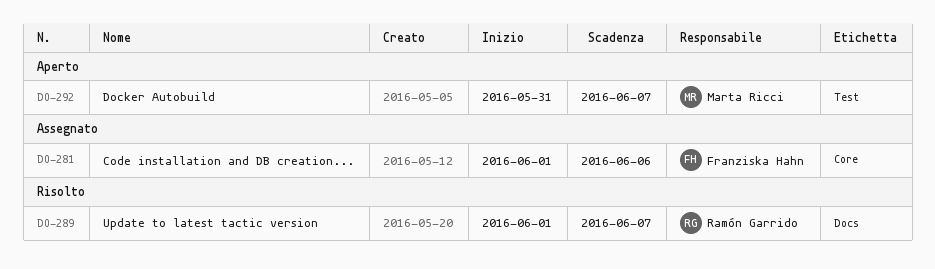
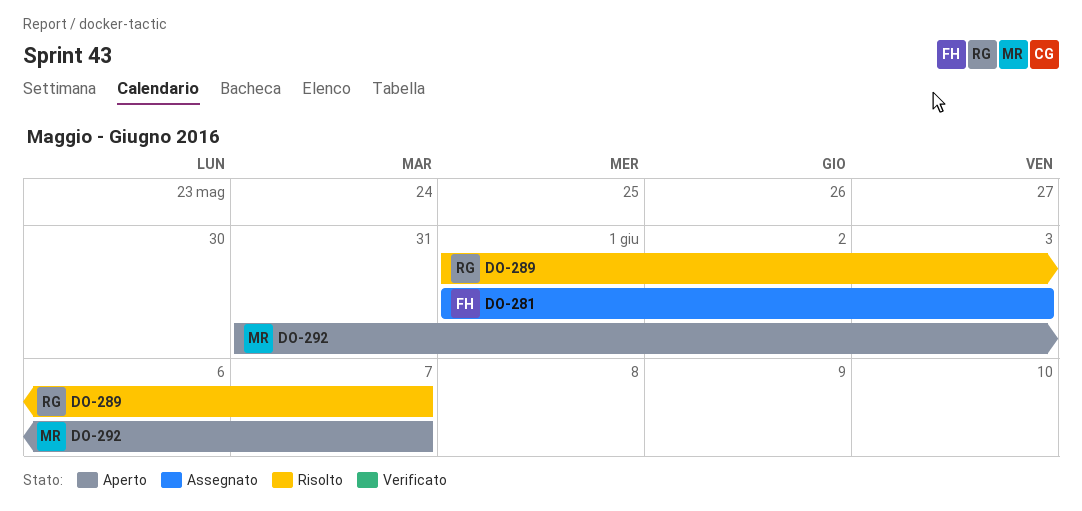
DO-281, due: Jun 6 -> Jun 3

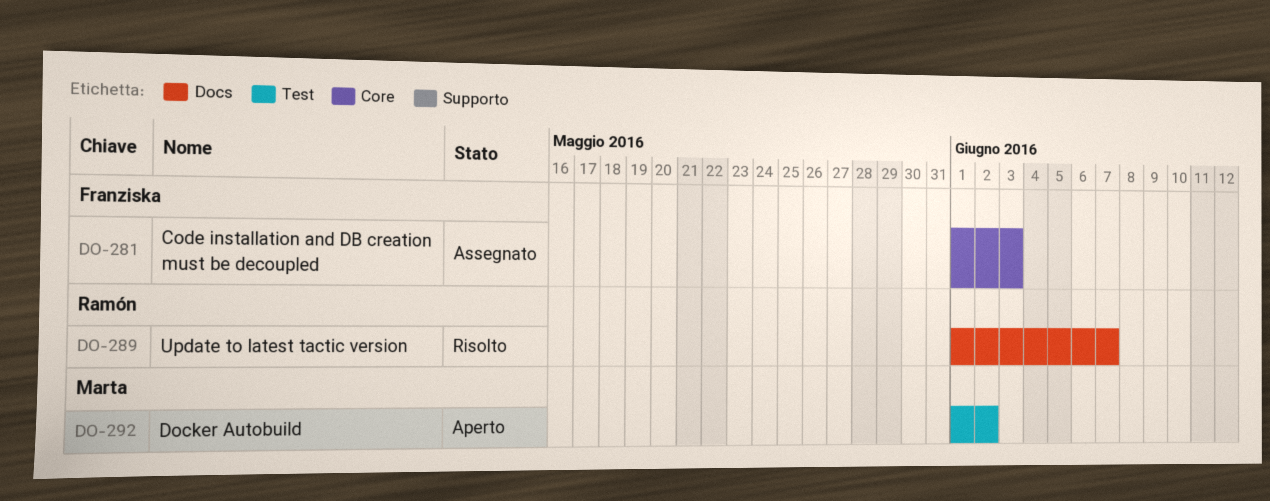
DO-292, start: May 31 -> Jun 1
DO-292, due: Jun 7 -> Jun 2

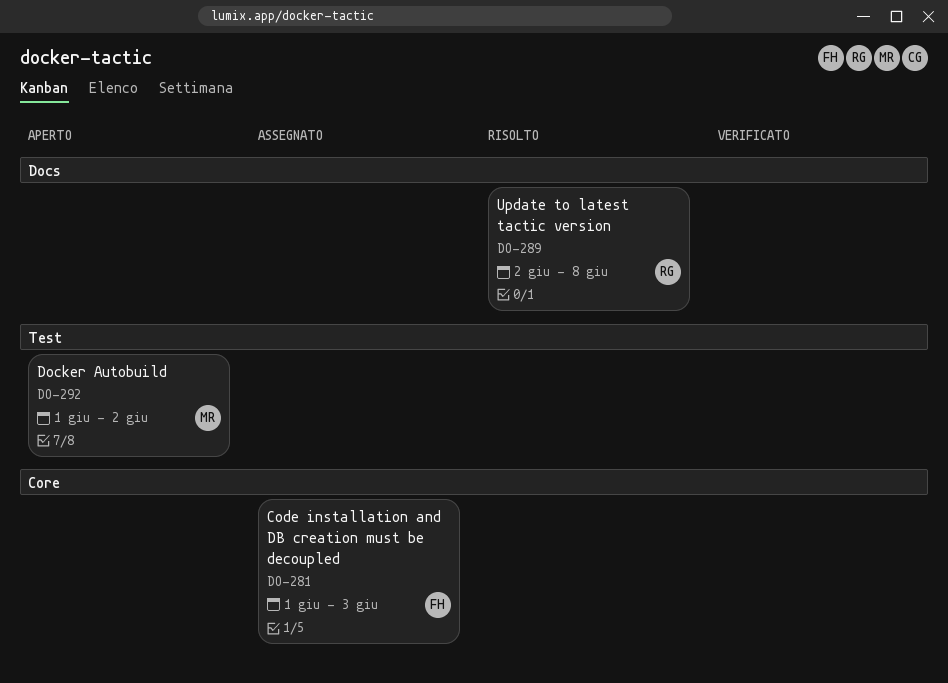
DO-289, start: Jun 1 -> Jun 2
DO-289, due: Jun 7 -> Jun 8

